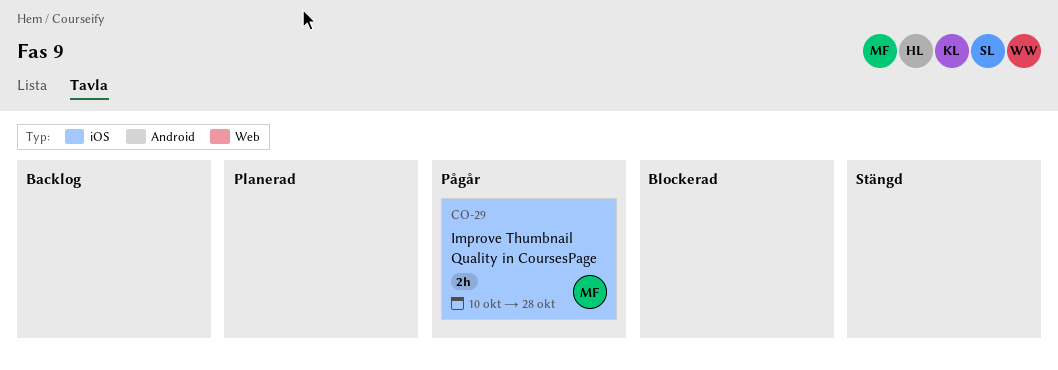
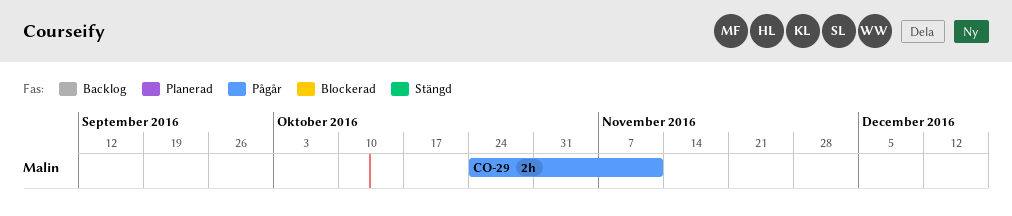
CO-29, start: Oct 10 -> Oct 24
CO-29, due: Oct 28 -> Nov 11

